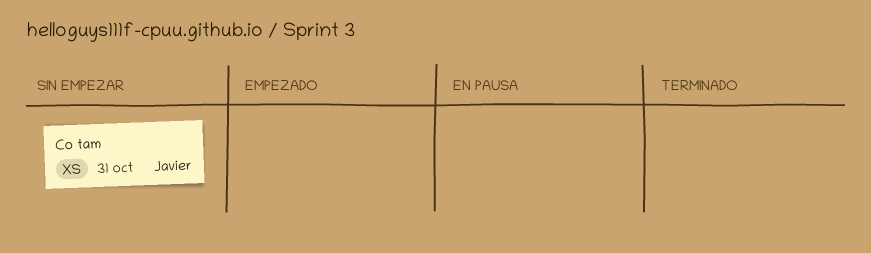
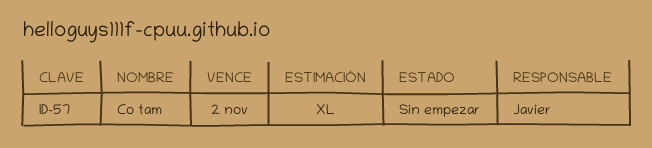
Co tam, estimate: XS -> XL
Co tam, due: Oct 31 -> Nov 2

